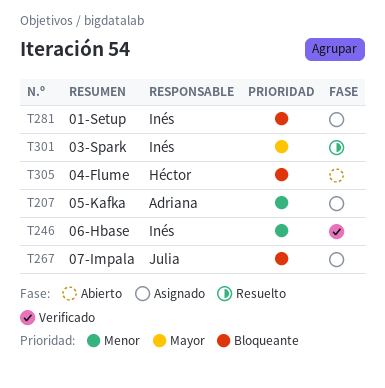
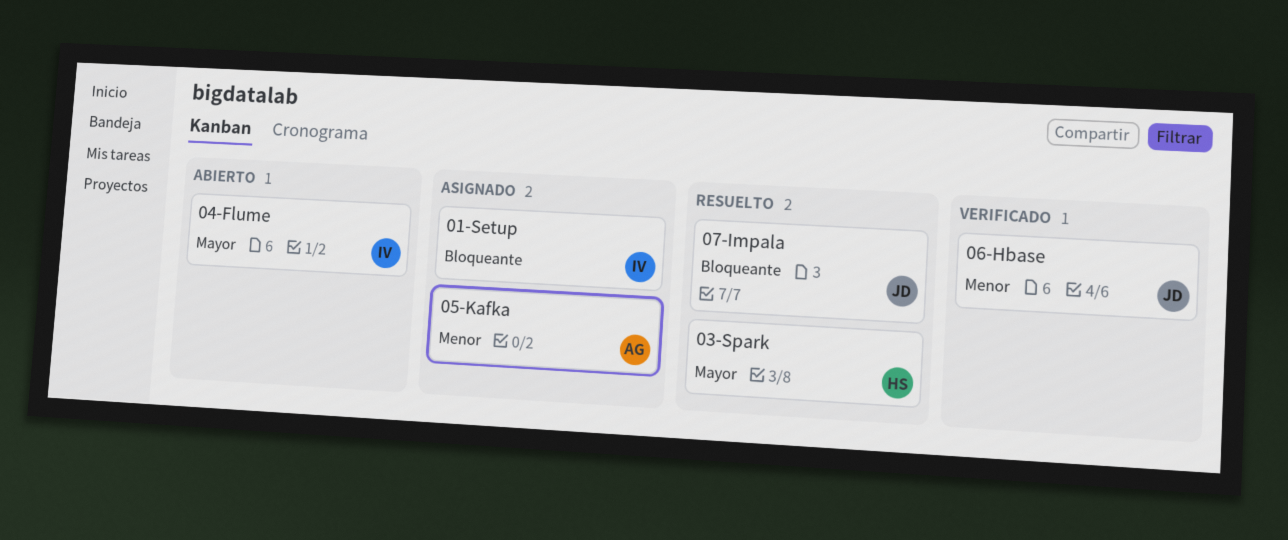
03-Spark, owner: Inés -> Héctor
04-Flume, owner: Héctor -> Inés
04-Flume, priority: Bloqueante -> Mayor
06-Hbase, owner: Inés -> Julia
07-Impala, status: Asignado -> Resuelto

